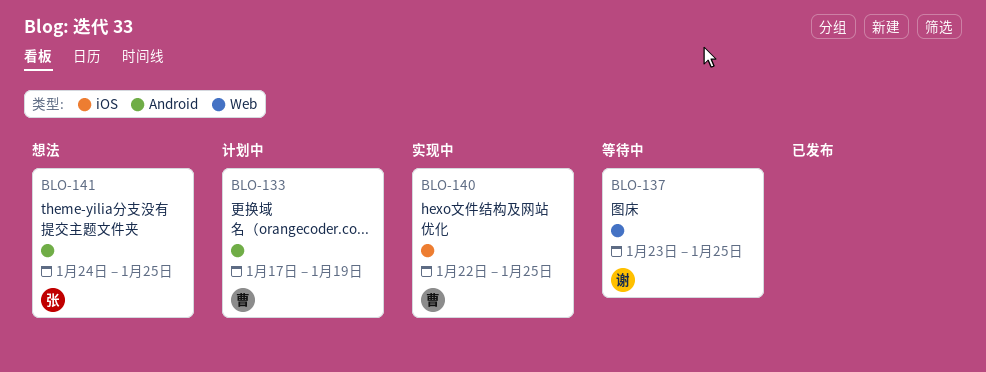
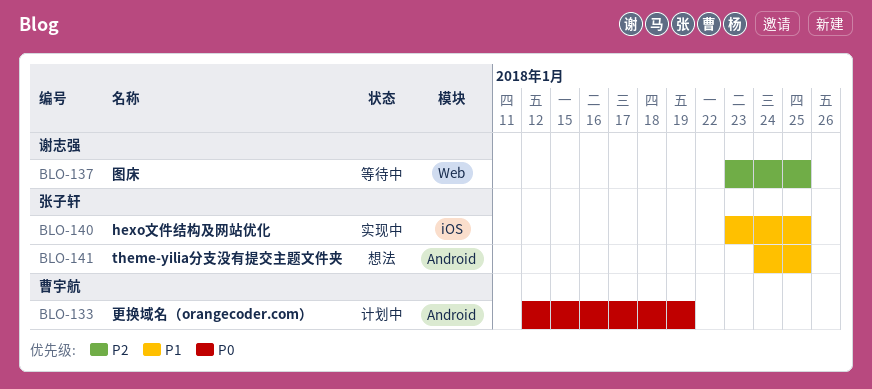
BLO-133, start: Jan 17 -> Jan 12
BLO-140, owner: 曹宇航 -> 张子轩
BLO-140, start: Jan 22 -> Jan 23

